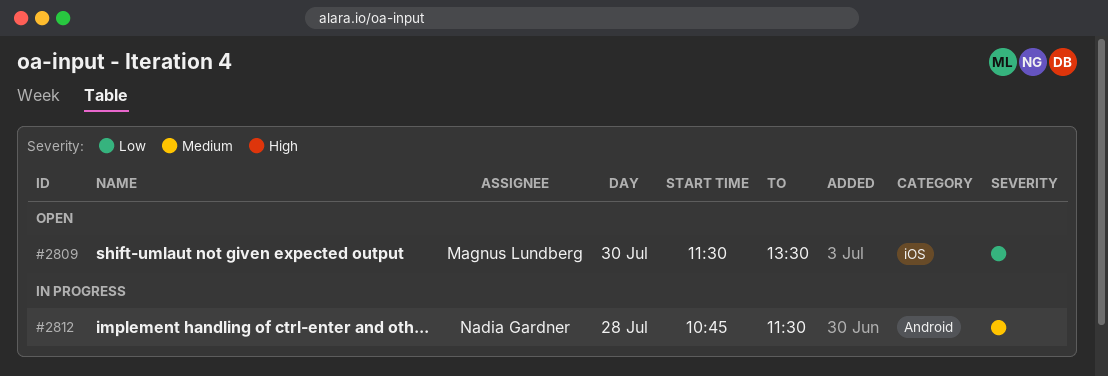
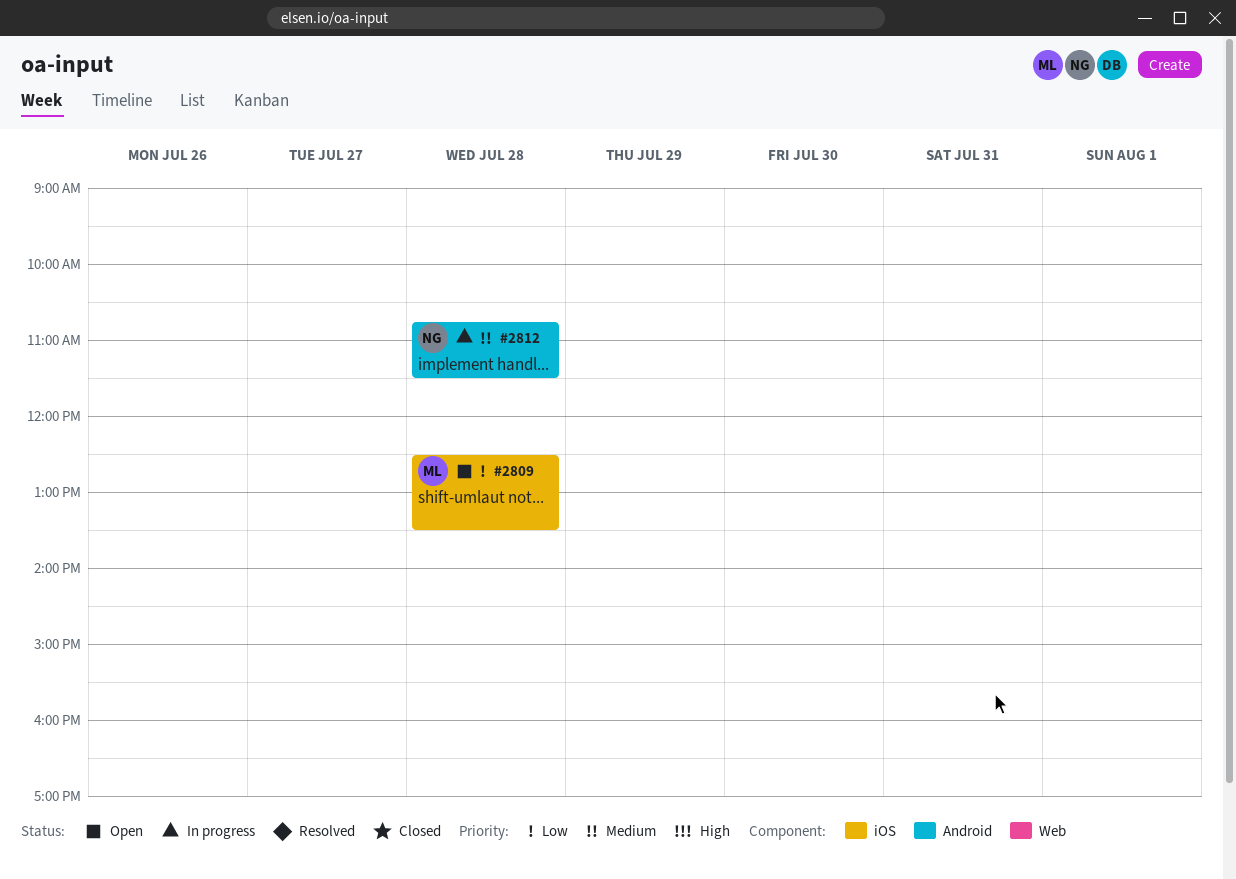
#2809, day: Jul 30 -> Jul 28
#2809, begins: 11:30 -> 12:30

